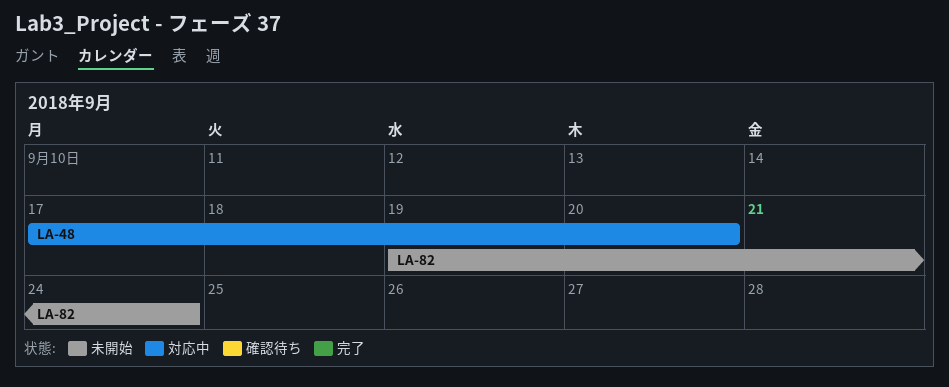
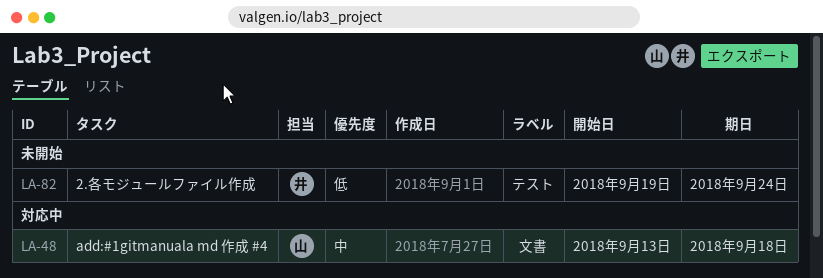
LA-48, start: Sep 17 -> Sep 13
LA-48, due: Sep 20 -> Sep 18

